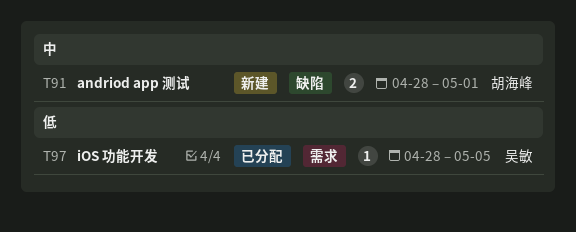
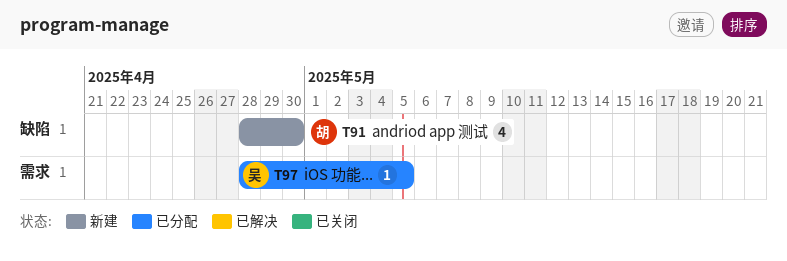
T91, estimate: 2 -> 4
T91, due: May 1 -> Apr 30

